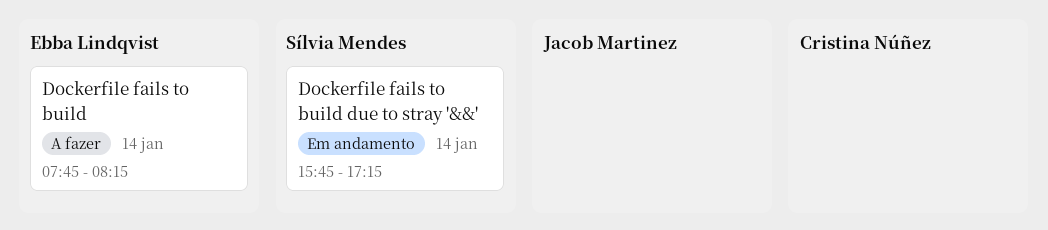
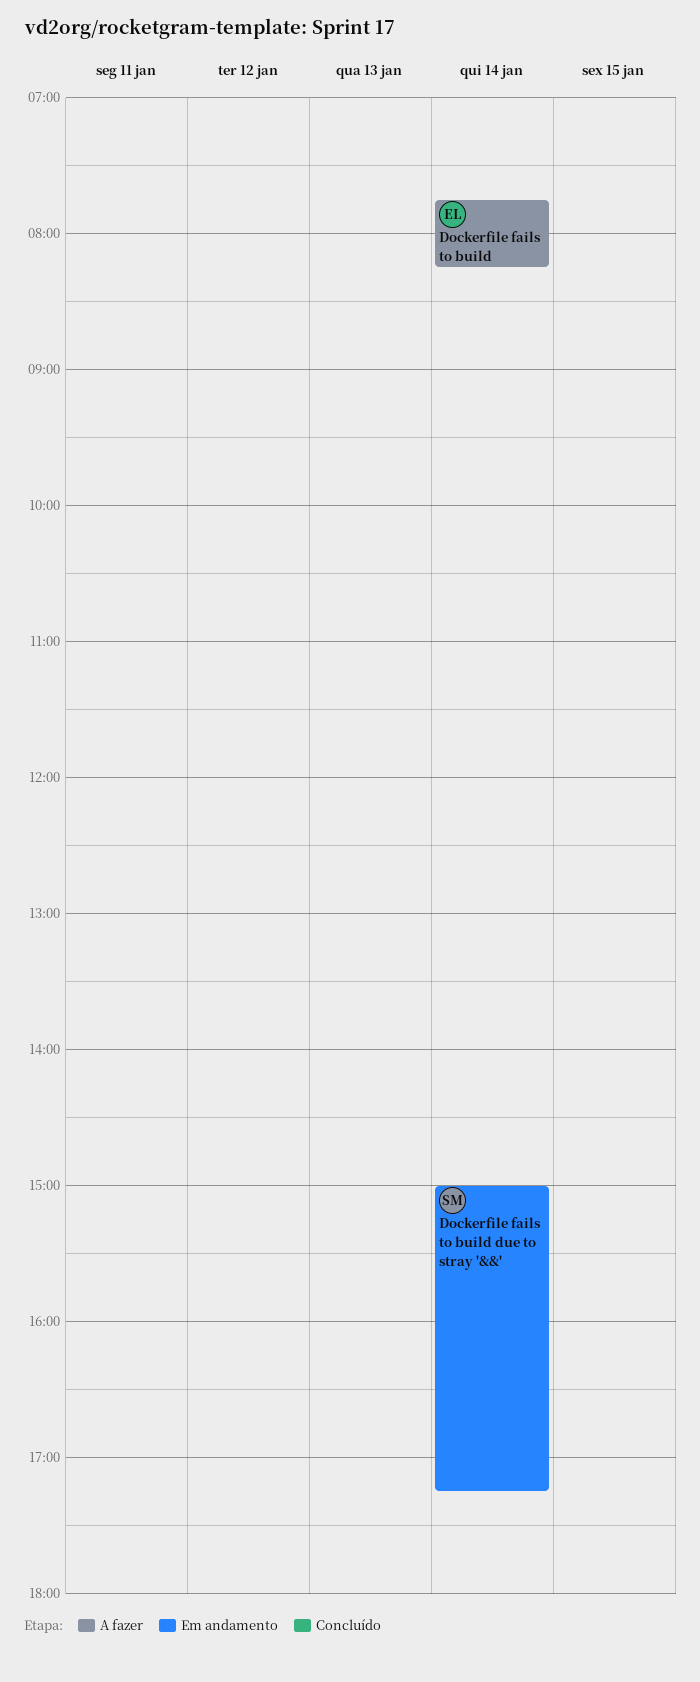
Dockerfile fails to build due to stray '&&', begins: 15:45 -> 15:00

